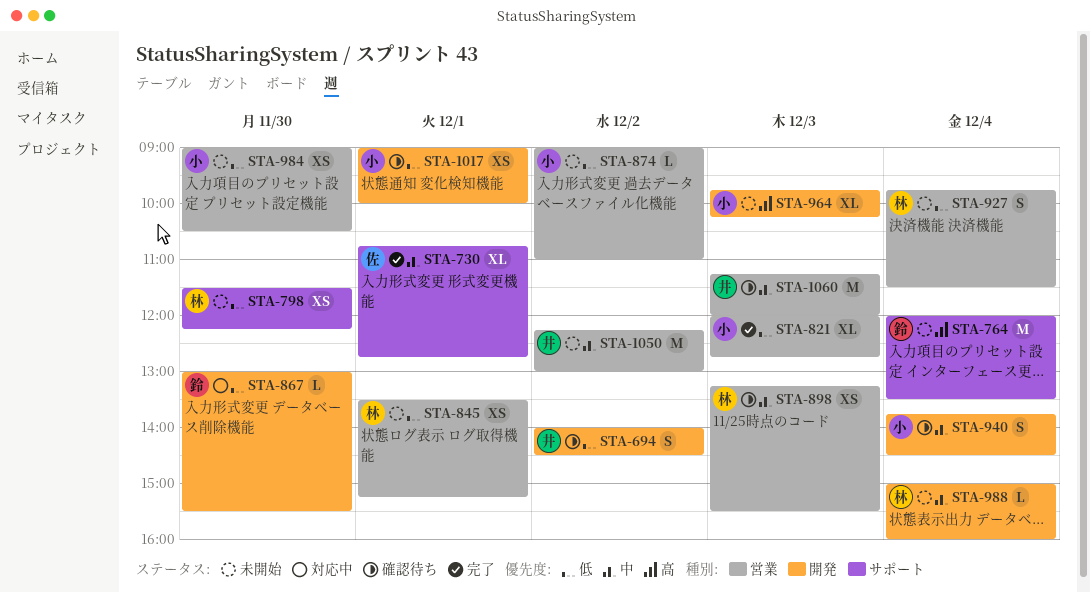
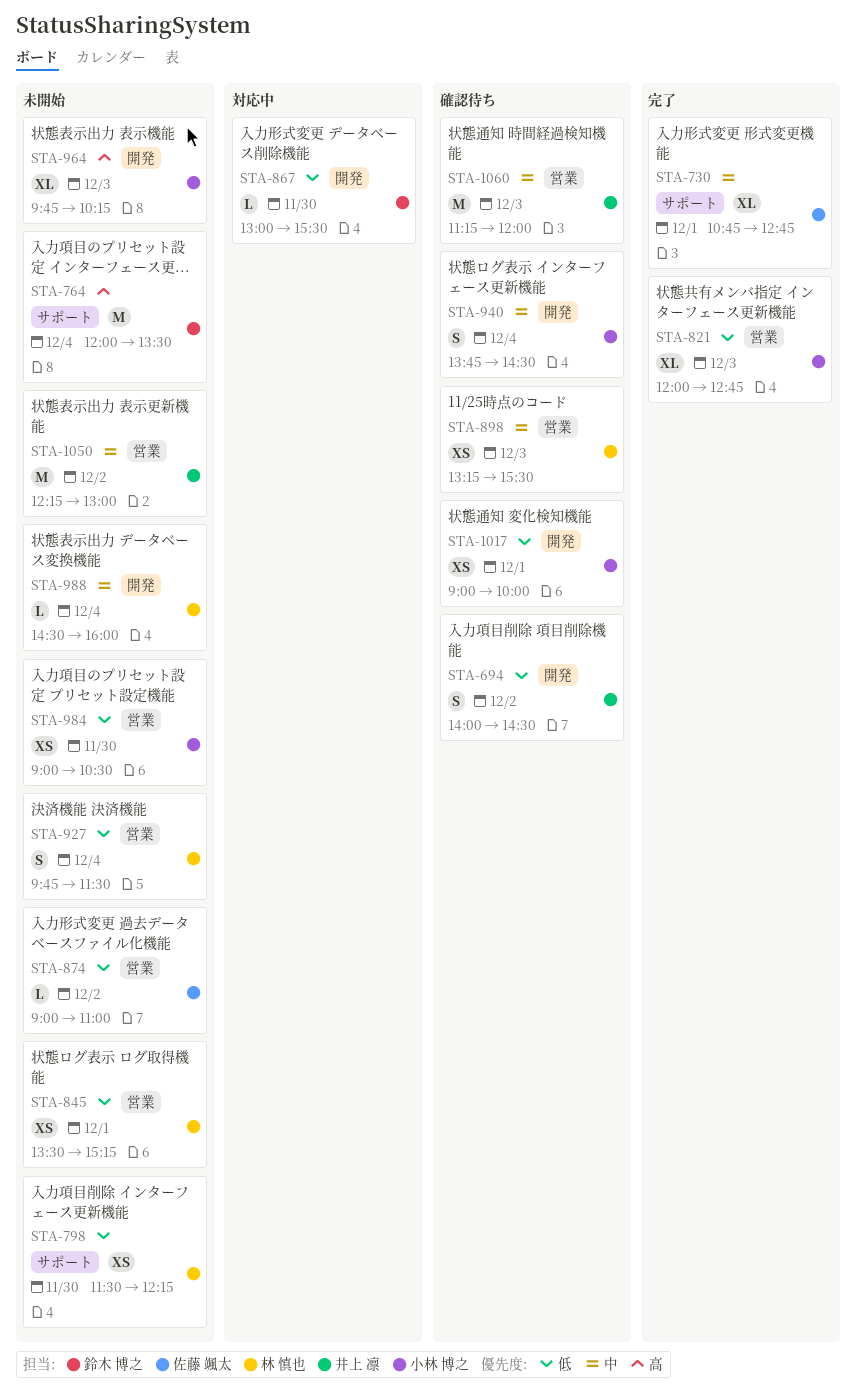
STA-874, owner: 小林 博之 -> 佐藤 颯太
STA-988, begins: 15:00 -> 14:30

